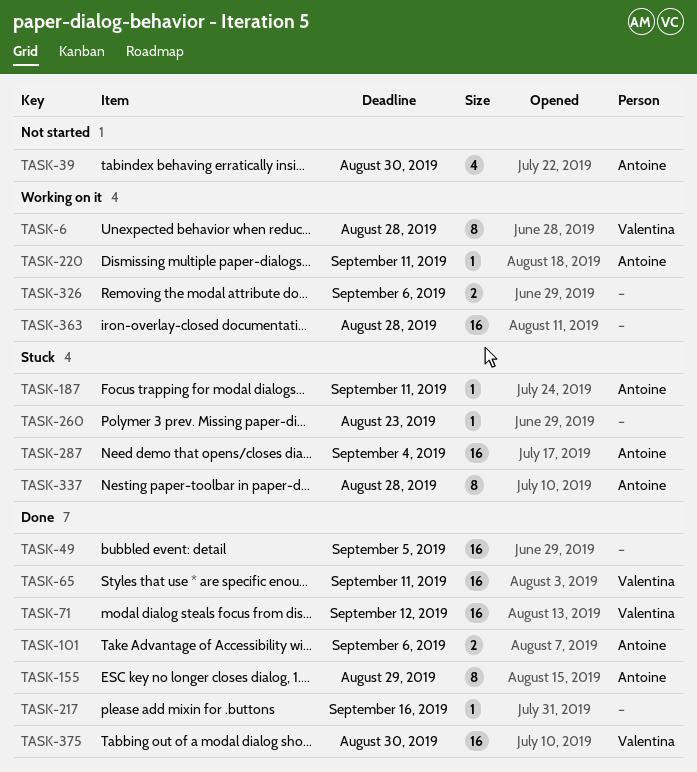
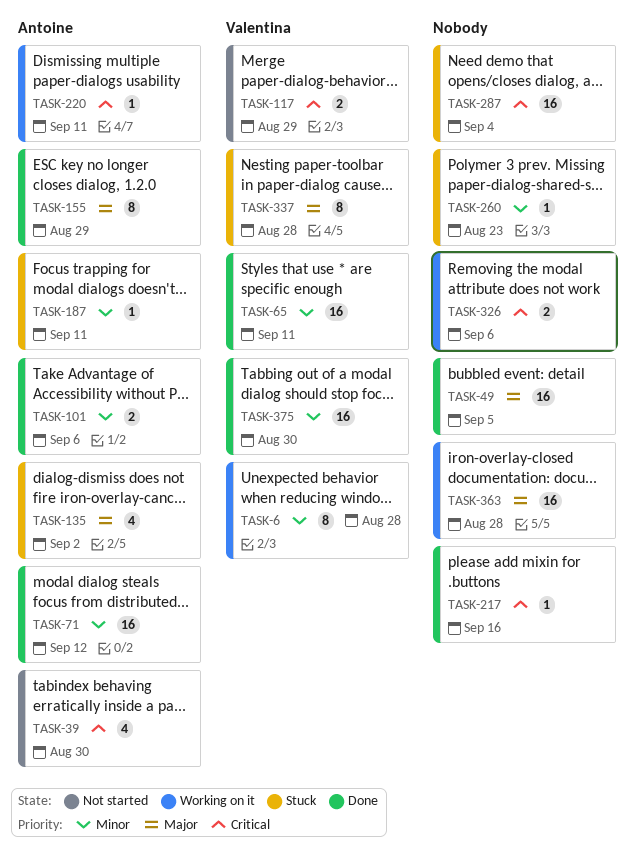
TASK-71, owner: Valentina -> Antoine
TASK-117: none -> present
TASK-135: none -> present
TASK-287, owner: Antoine -> none
TASK-337, owner: Antoine -> Valentina

